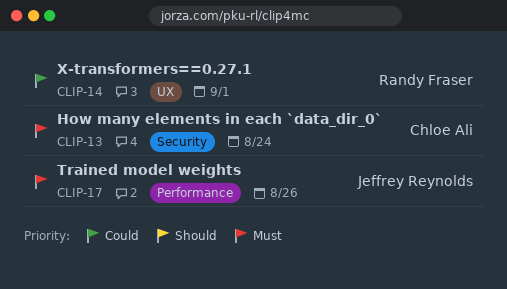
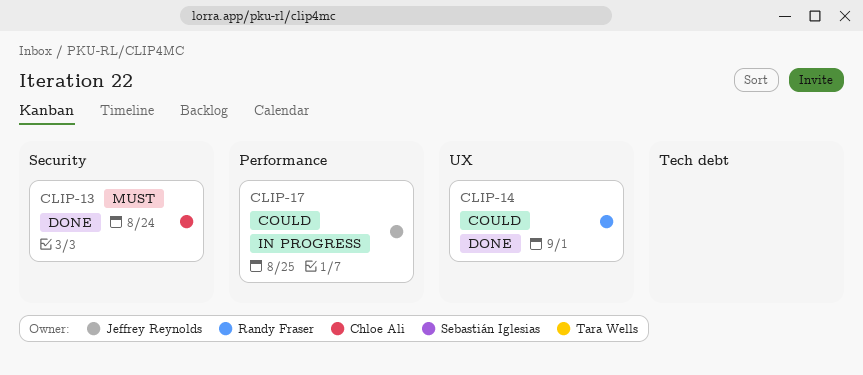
CLIP-17, priority: Must -> Could
CLIP-17, due: Aug 26 -> Aug 25

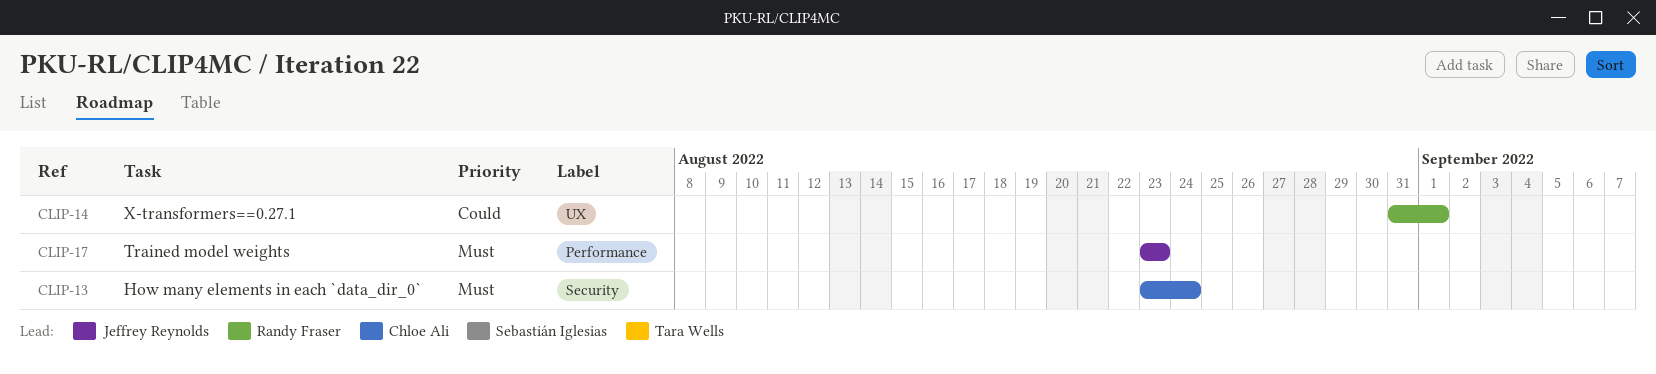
CLIP-17, priority: Could -> Must
CLIP-17, due: Aug 25 -> Aug 23

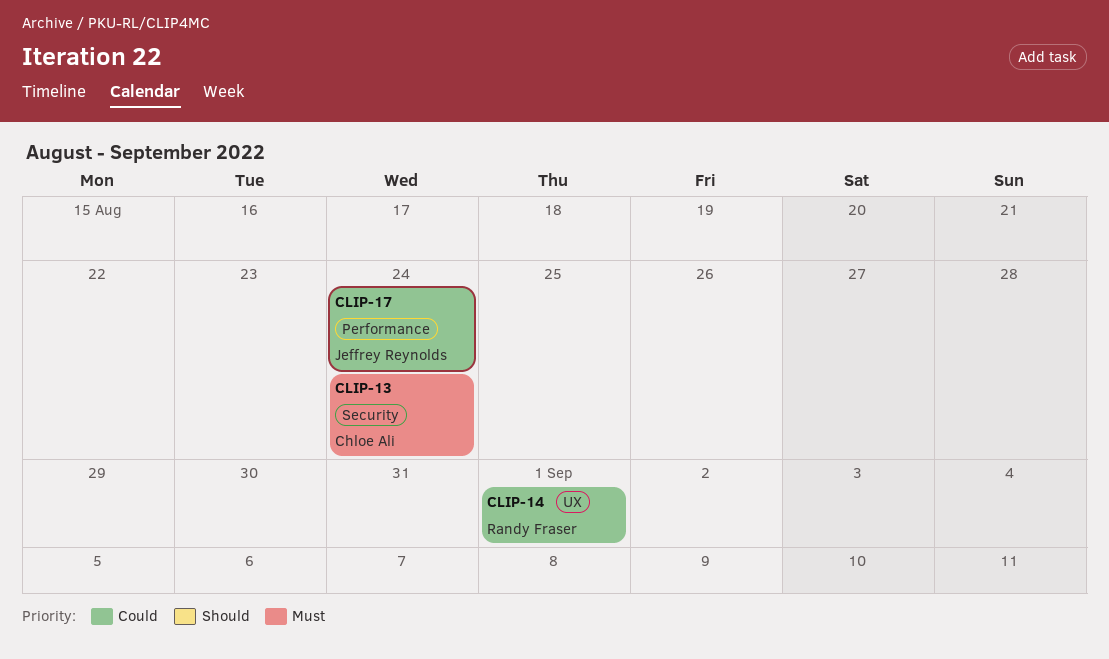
CLIP-17, priority: Must -> Could
CLIP-17, due: Aug 23 -> Aug 24

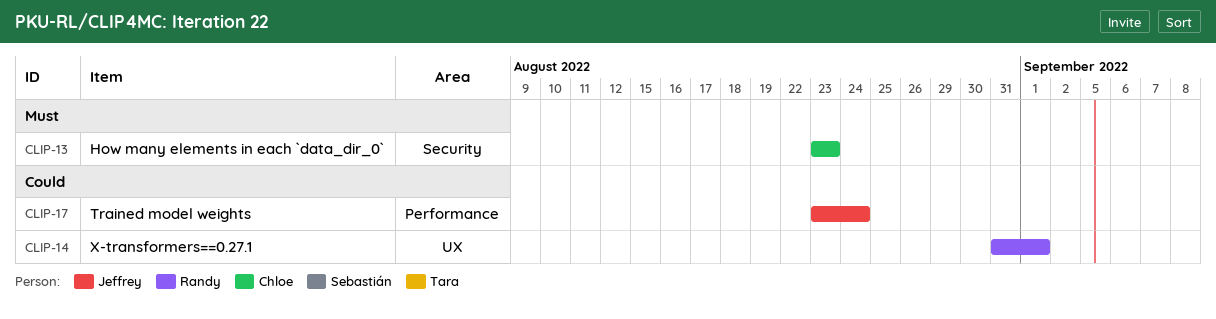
CLIP-13, due: Aug 24 -> Aug 23

